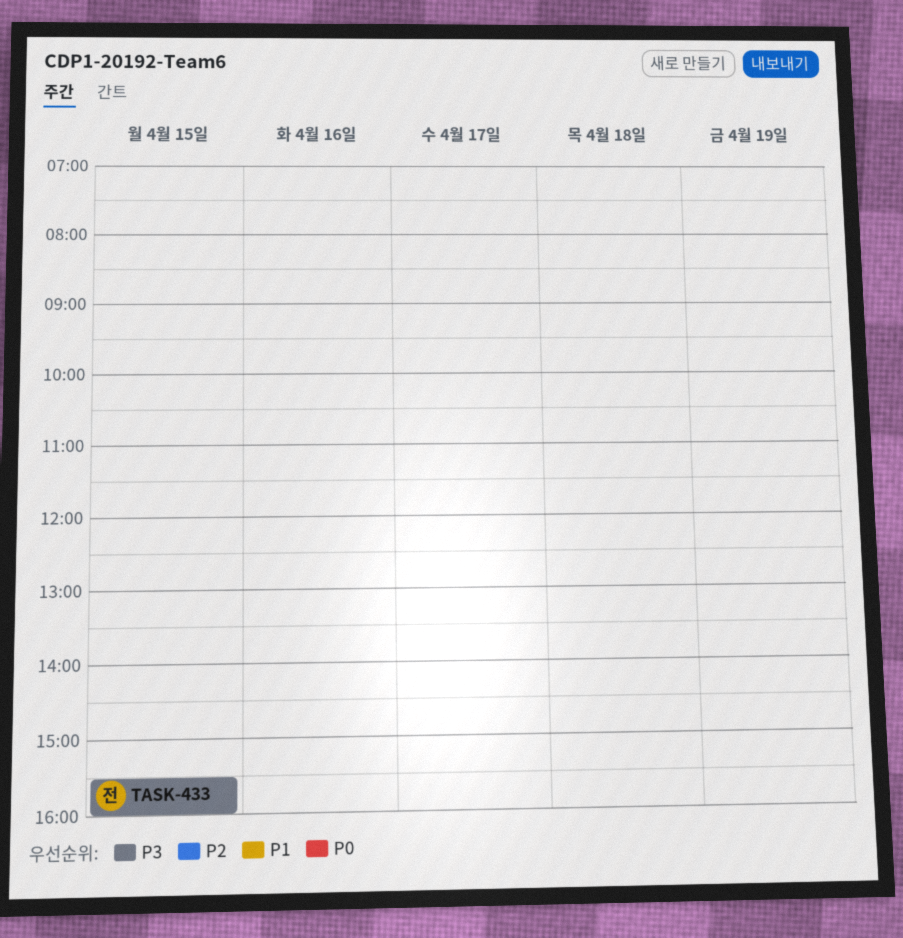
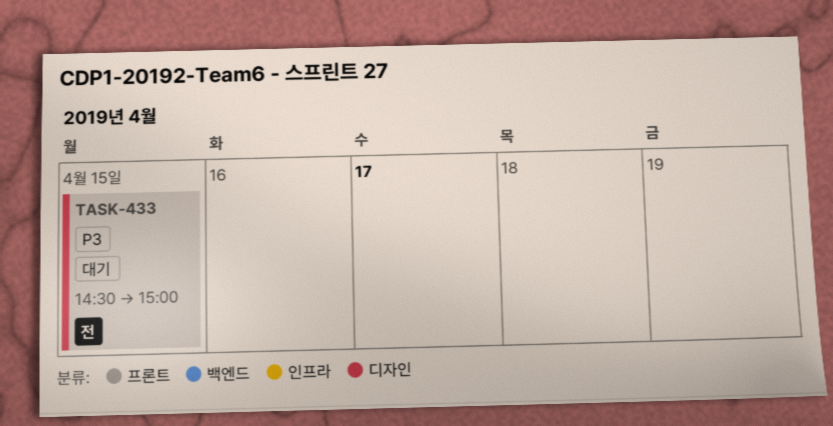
TASK-433, begins: 15:30 -> 14:30
TASK-433, ends: 16:00 -> 15:00

